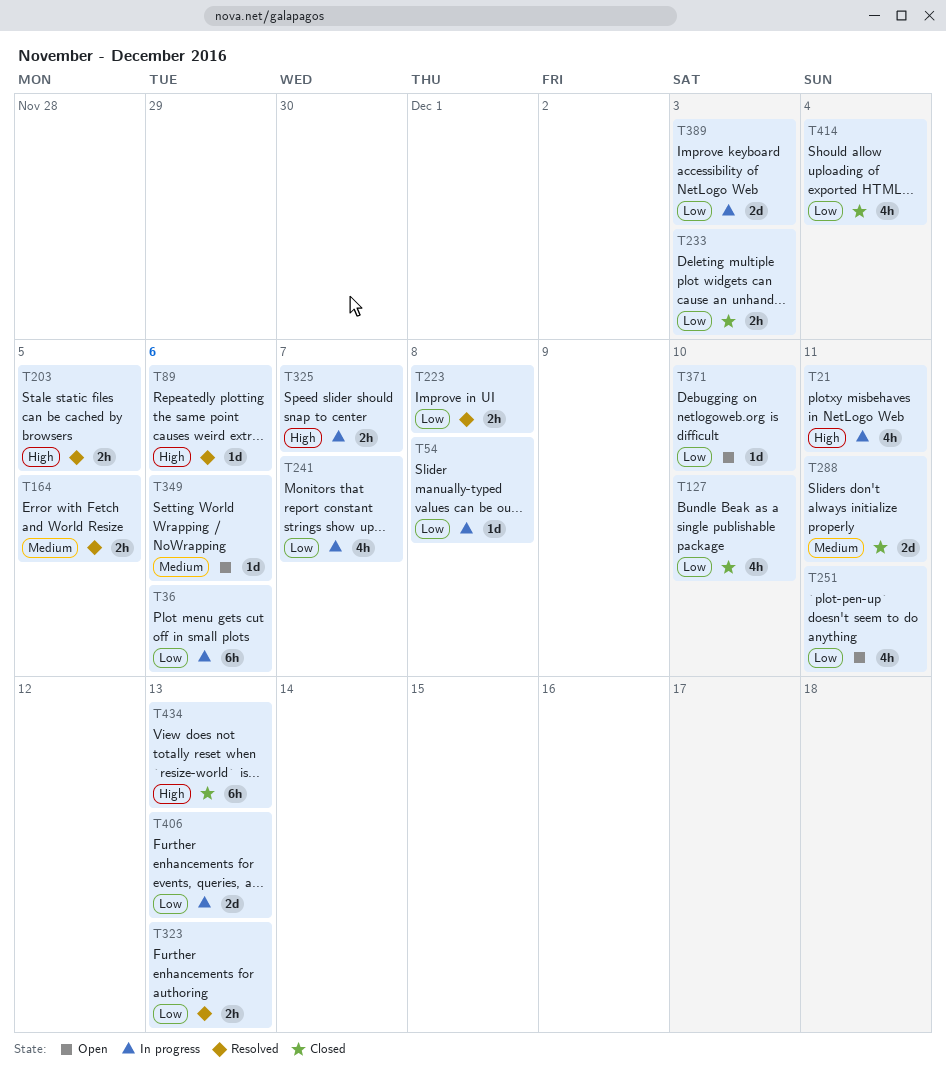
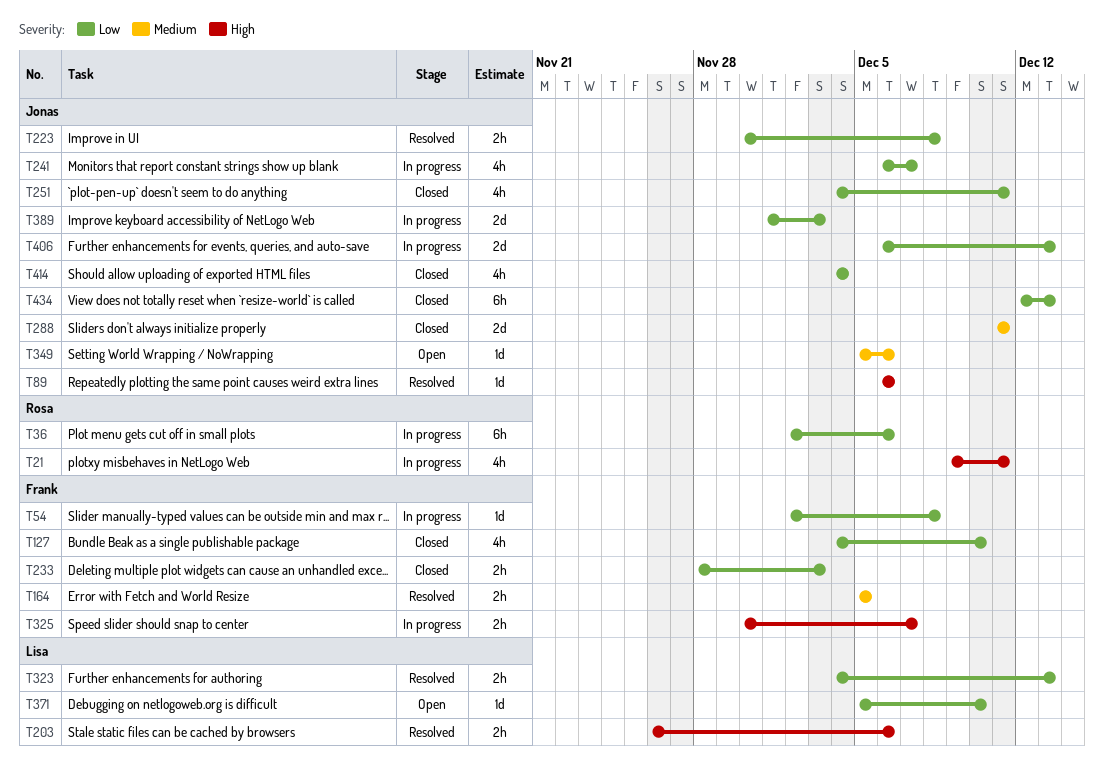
T203, due: Dec 5 -> Dec 6
T251, status: Open -> Closed
T434, priority: High -> Low

